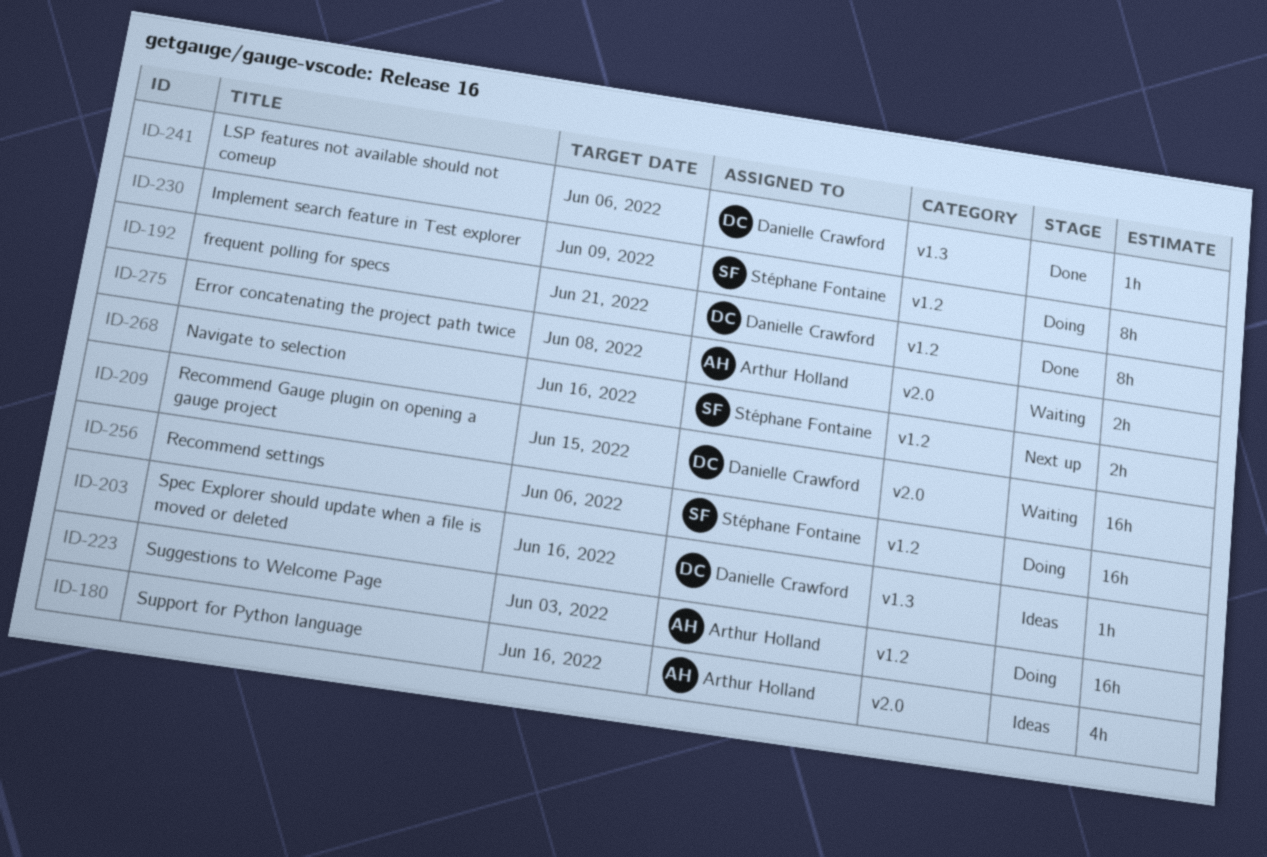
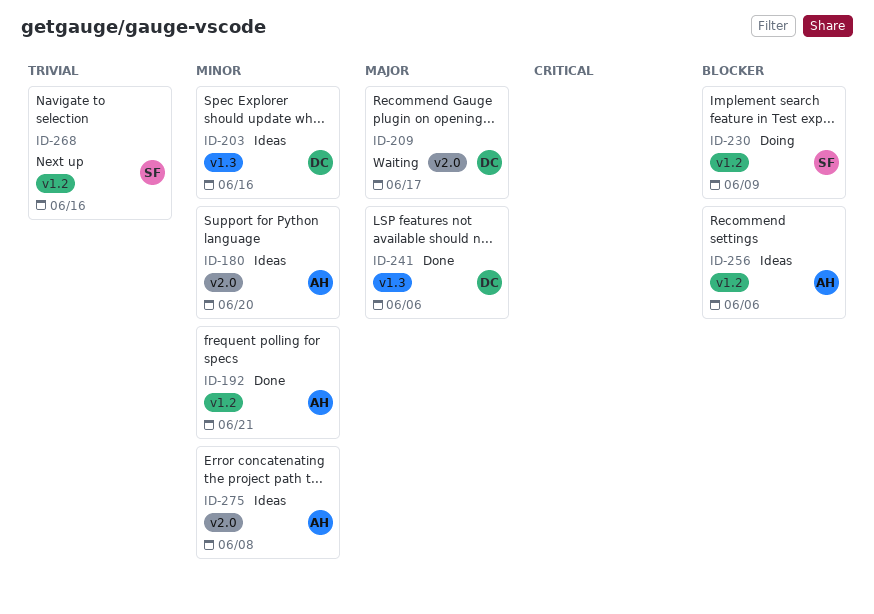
ID-180, due: Jun 16 -> Jun 20
ID-192, owner: Danielle Crawford -> Arthur Holland
ID-209, due: Jun 15 -> Jun 17
ID-223: present -> none
ID-256, status: Doing -> Ideas
ID-256, owner: Stéphane Fontaine -> Arthur Holland
ID-275, status: Waiting -> Ideas

